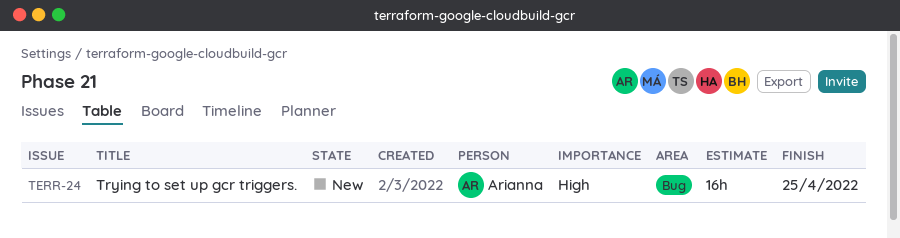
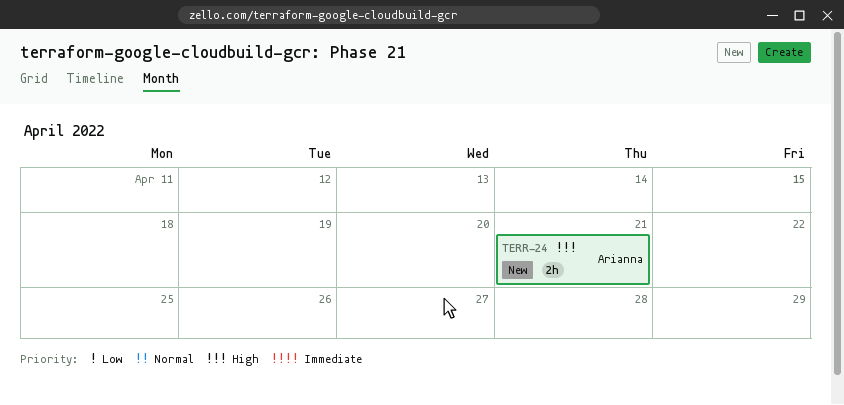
TERR-24, estimate: 16h -> 2h
TERR-24, due: Apr 25 -> Apr 21

